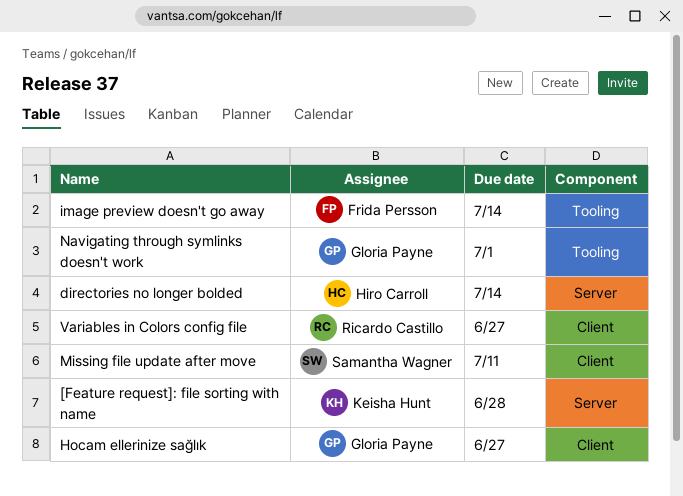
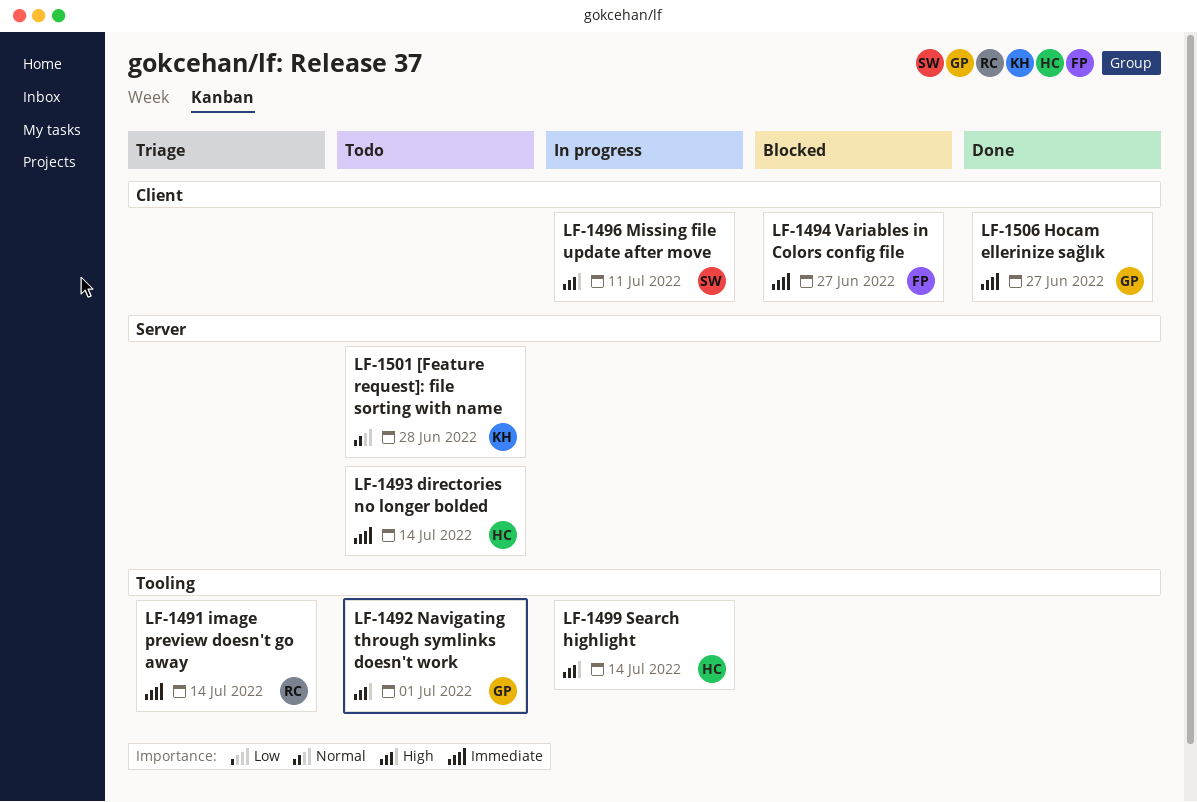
image preview doesn't go away, owner: Frida Persson -> Ricardo Castillo
Search highlight: none -> present
Variables in Colors config file, owner: Ricardo Castillo -> Frida Persson

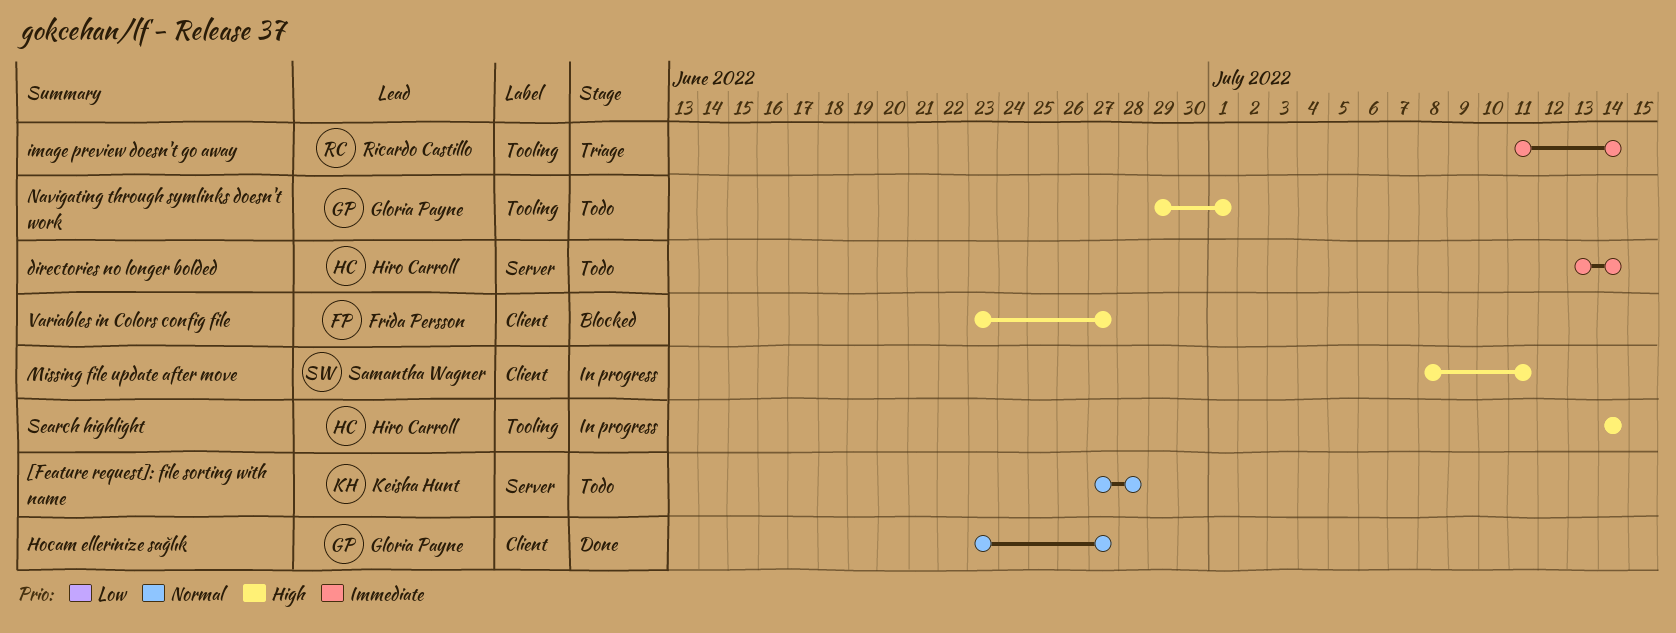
Hocam ellerinize sağlık, priority: Immediate -> Normal
Variables in Colors config file, priority: Immediate -> High

